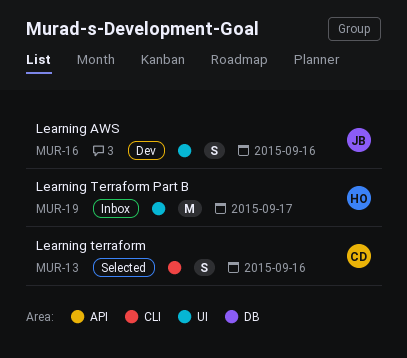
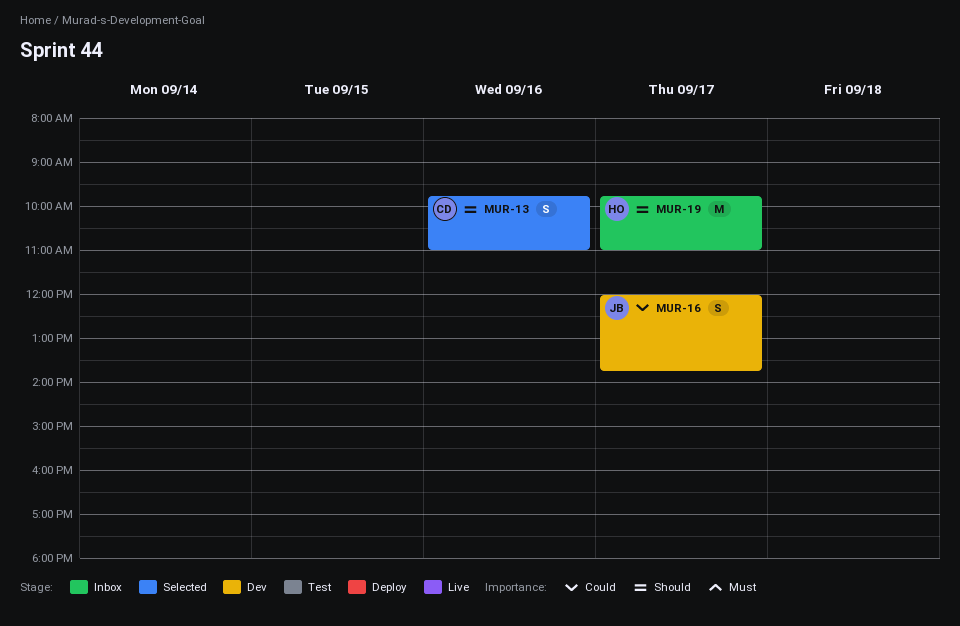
MUR-16, day: Sep 16 -> Sep 17

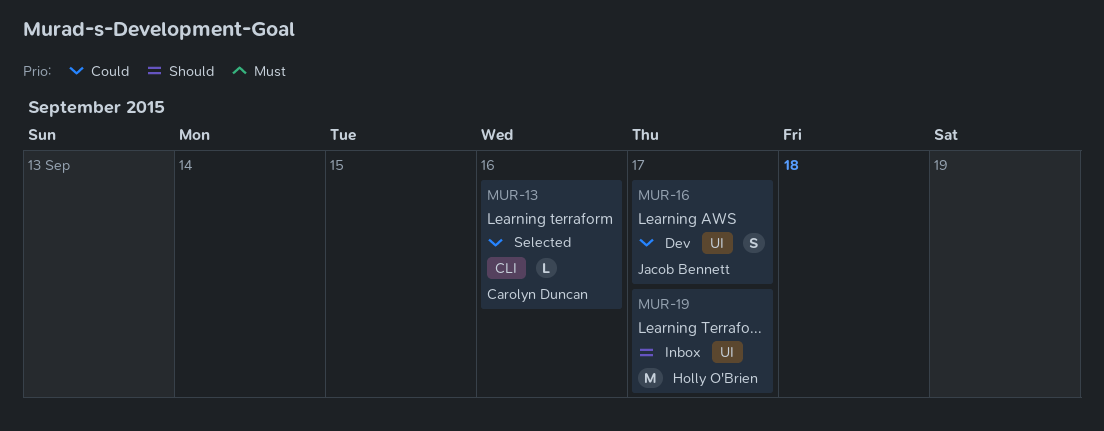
MUR-13, priority: Should -> Could
MUR-13, estimate: S -> L

